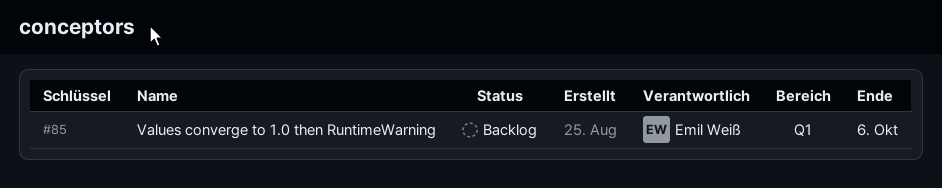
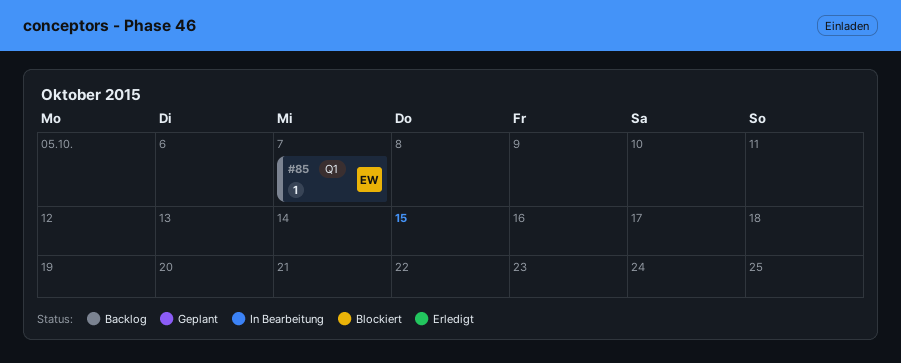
#85, due: Oct 6 -> Oct 7

